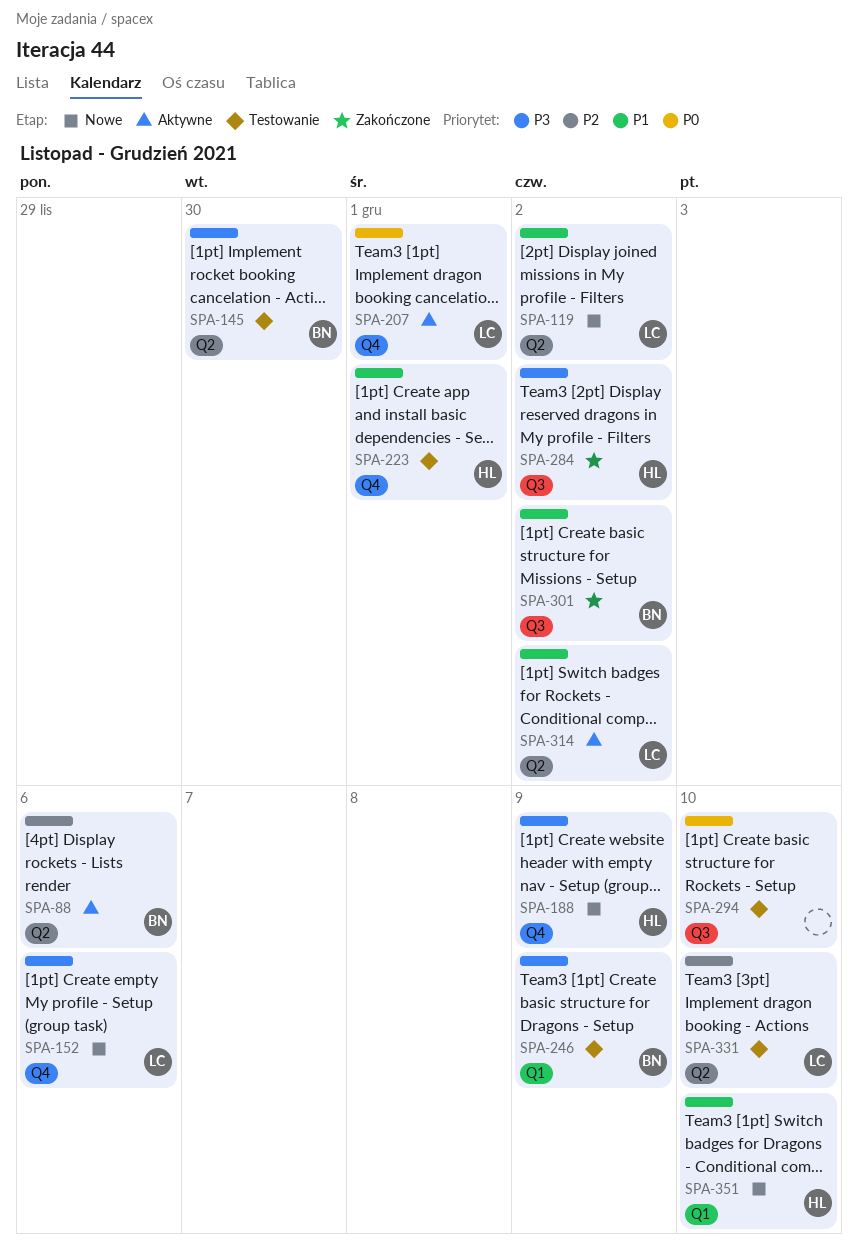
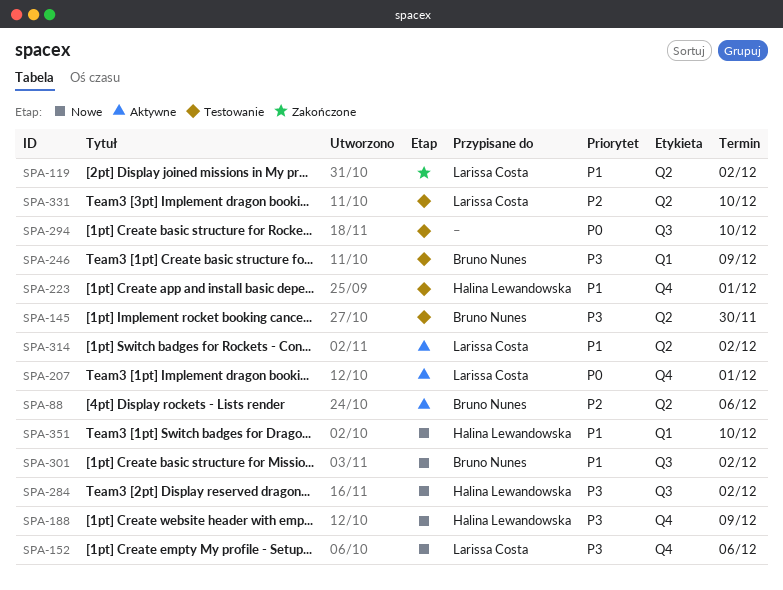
SPA-119, status: Nowe -> Zakończone
SPA-284, status: Zakończone -> Nowe
SPA-301, status: Zakończone -> Nowe

